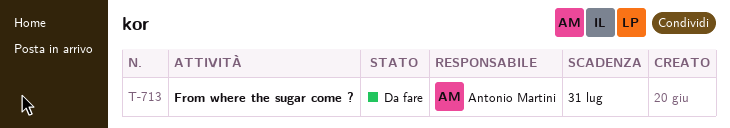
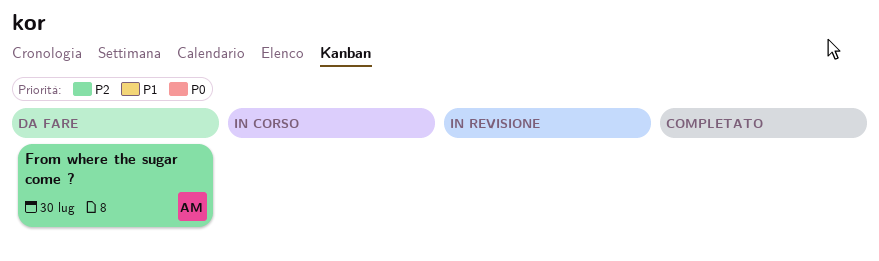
From where the sugar come ?, due: Jul 31 -> Jul 30

